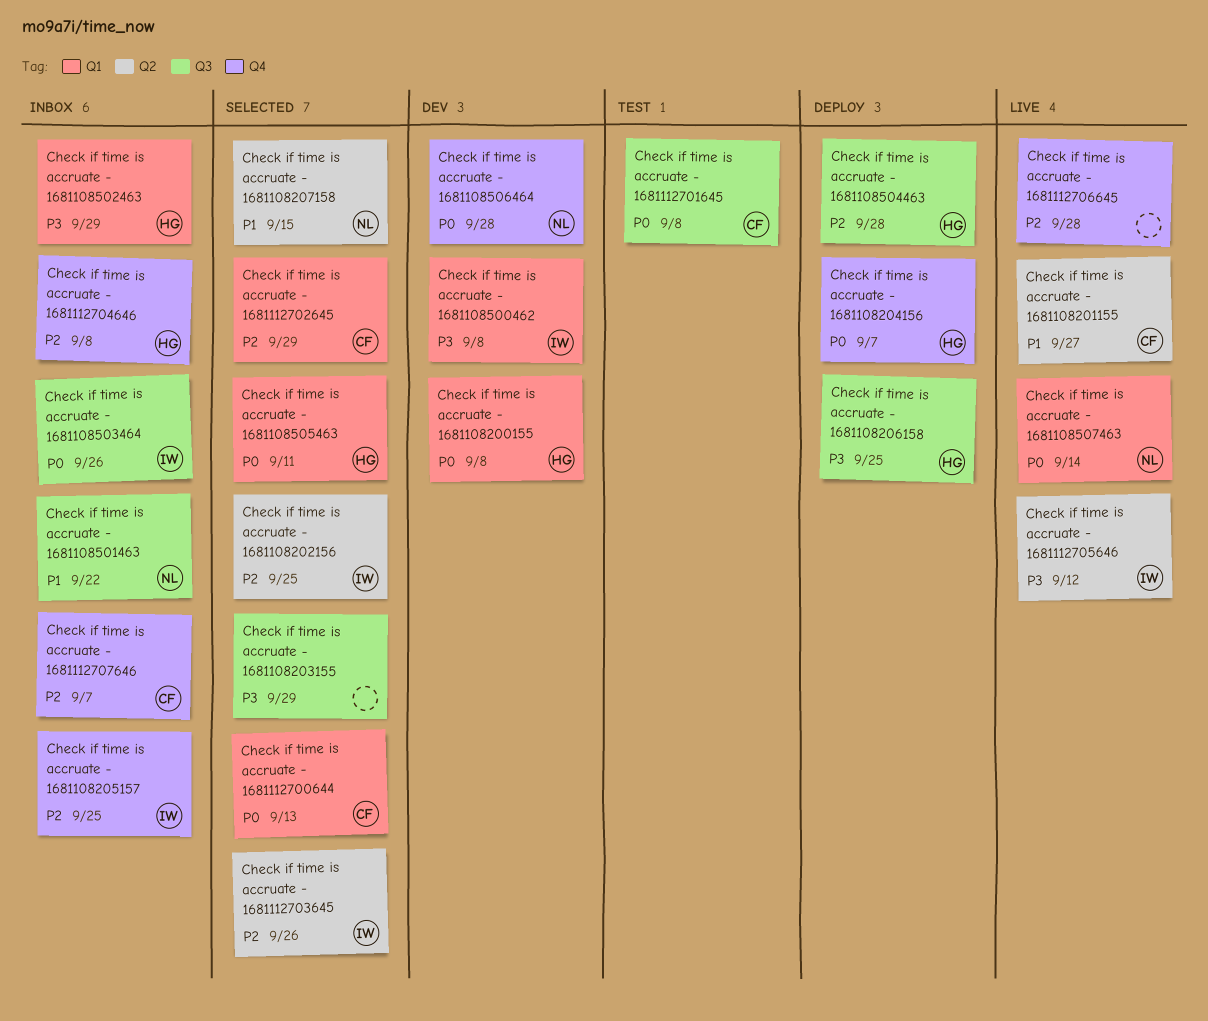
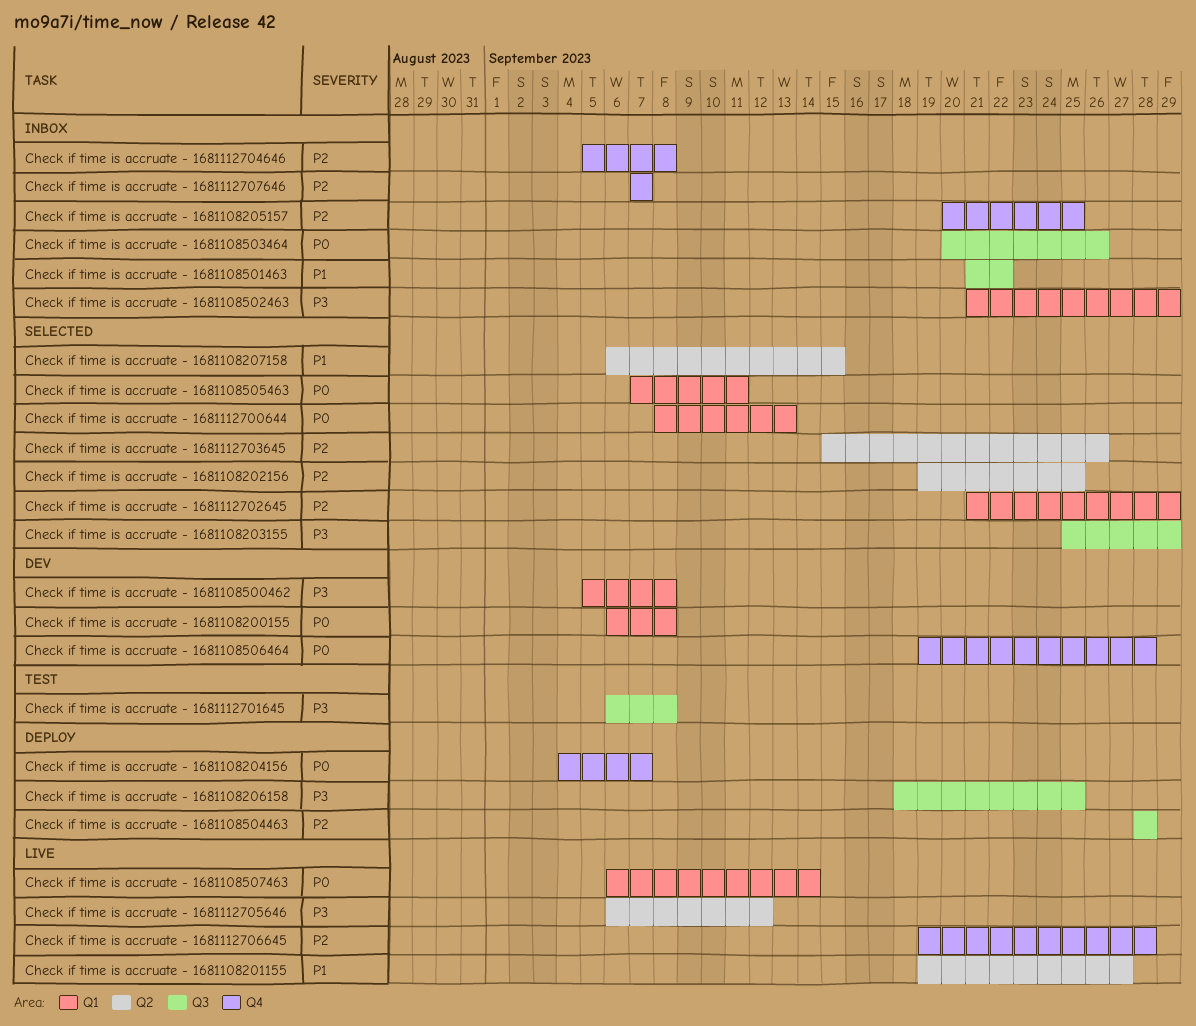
Check if time is accruate - 1681112701645, priority: P0 -> P3

